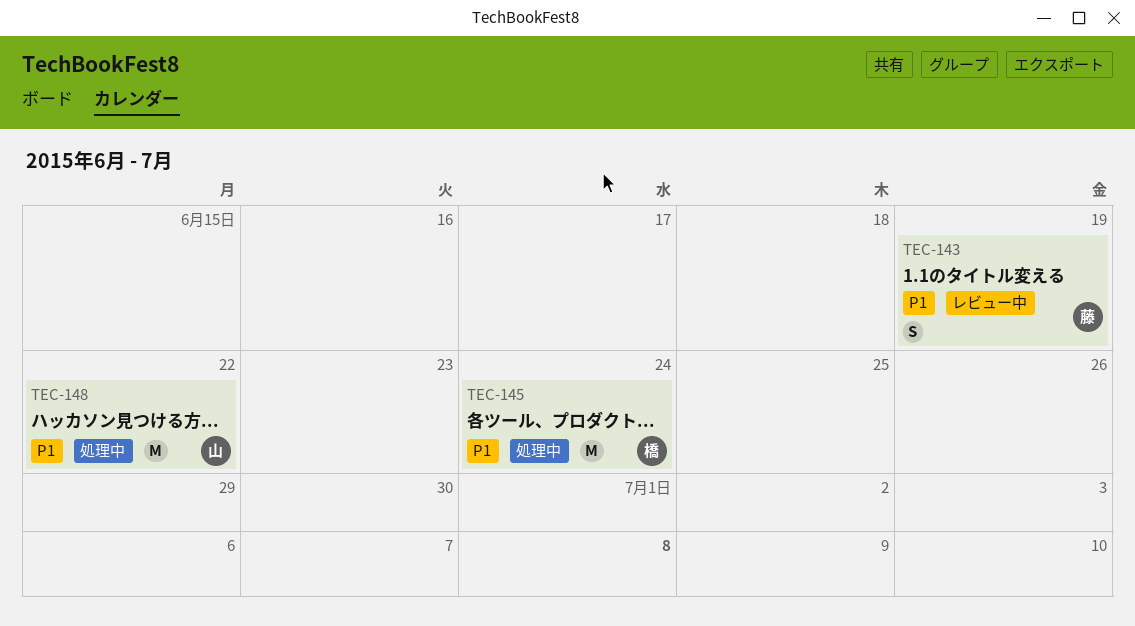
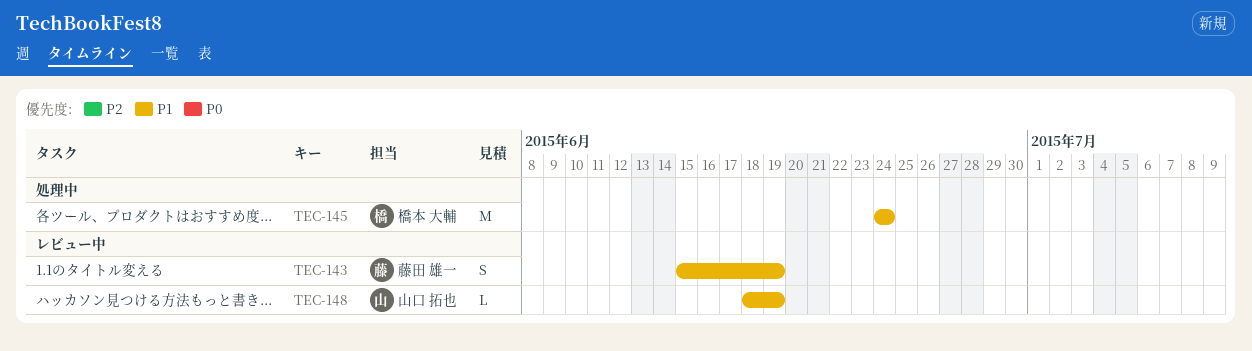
TEC-148, status: 処理中 -> レビュー中
TEC-148, estimate: M -> L
TEC-148, due: Jun 22 -> Jun 19

